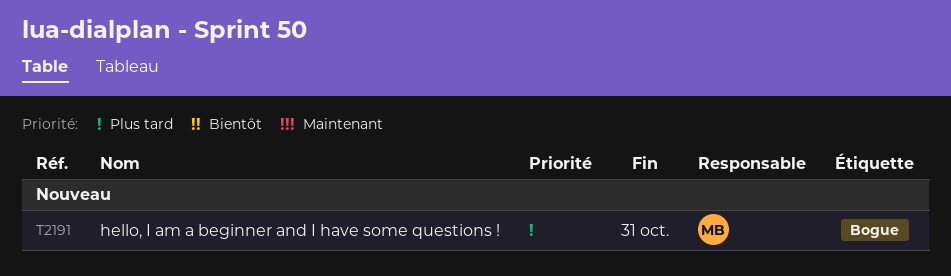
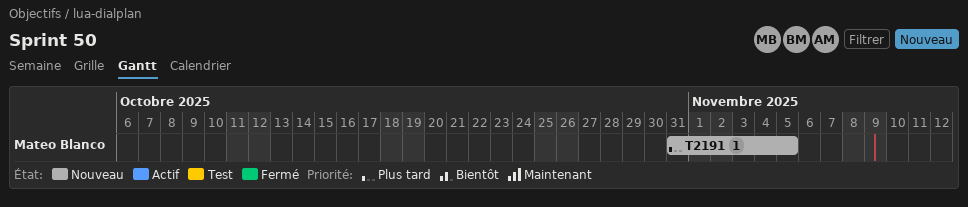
T2191, due: Oct 31 -> Nov 5

